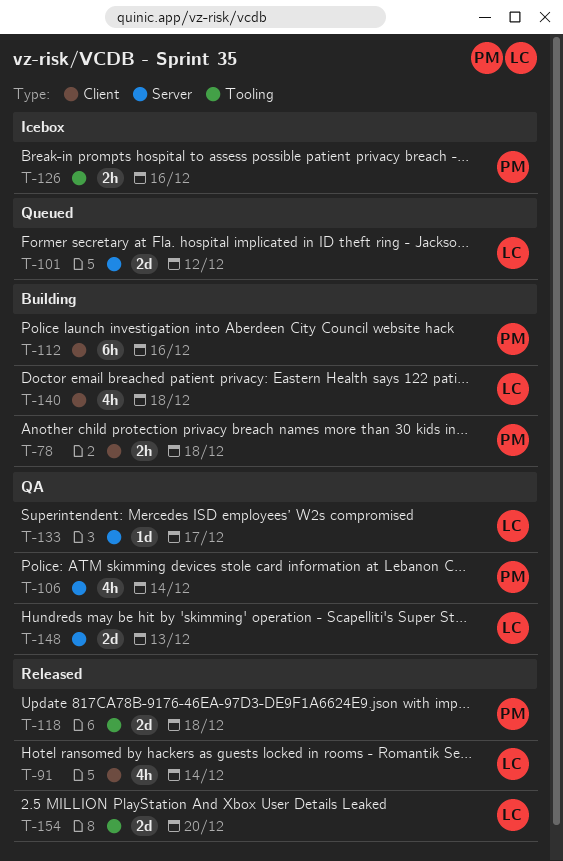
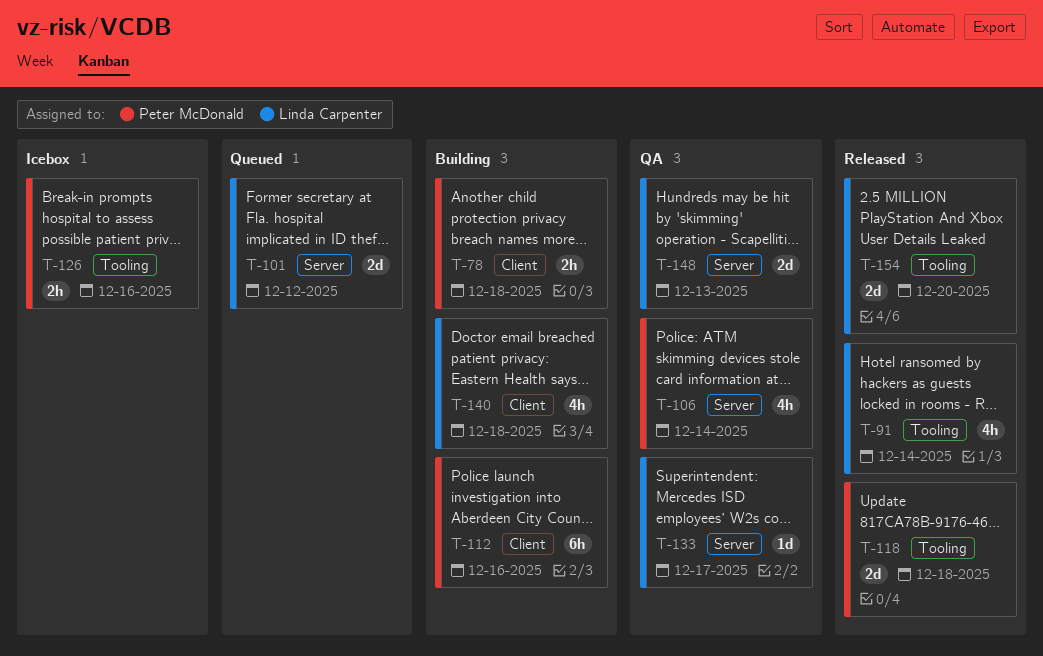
T-91, label: Client -> Tooling

